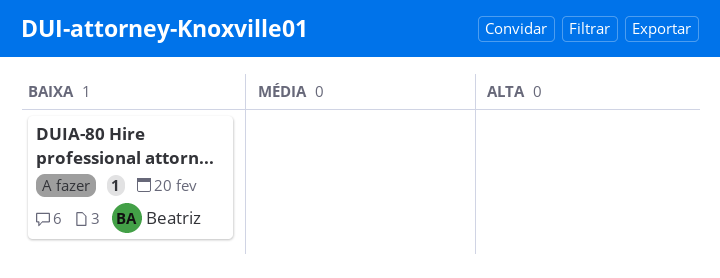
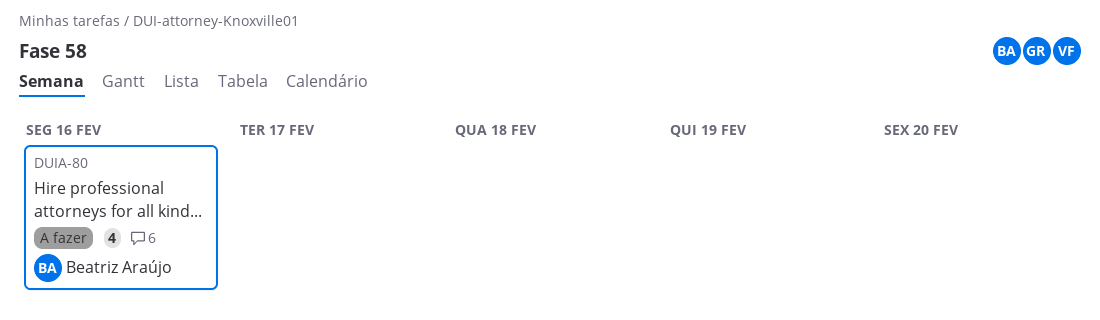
DUIA-80, estimate: 1 -> 4
DUIA-80, due: Feb 20 -> Feb 16

